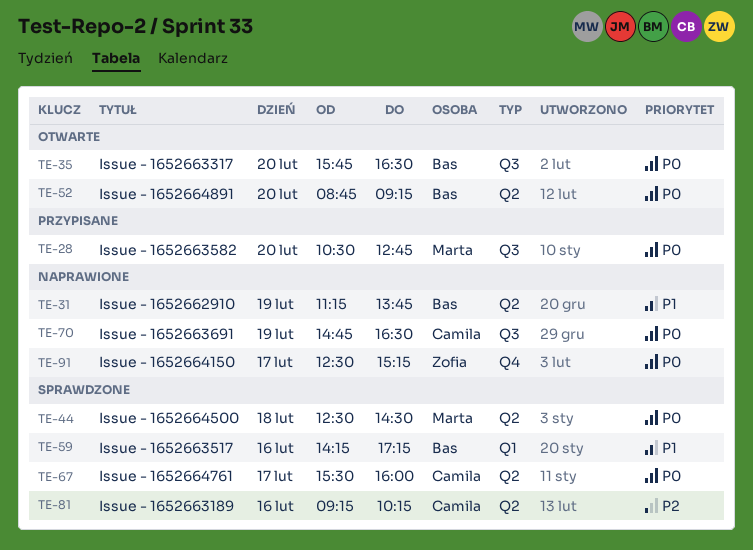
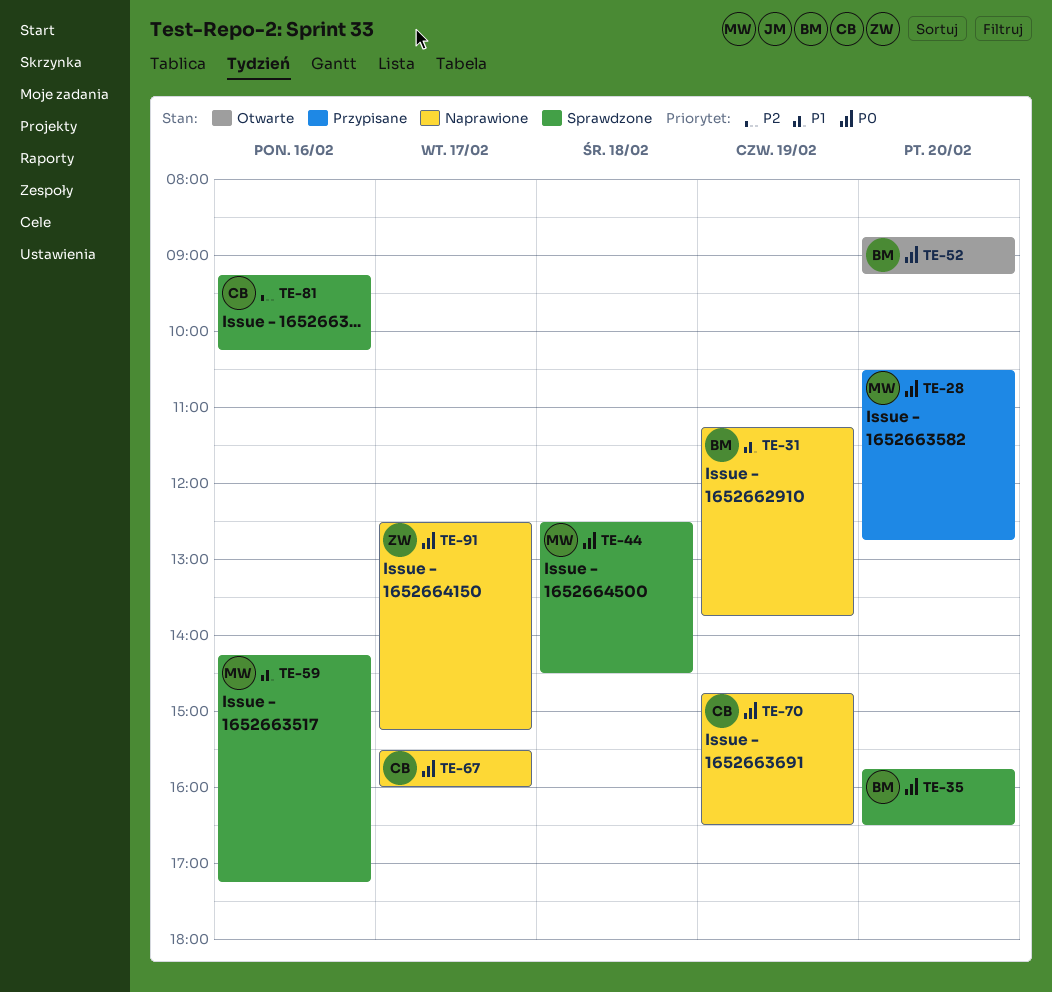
TE-35, status: Otwarte -> Sprawdzone
TE-59, owner: Bas -> Marta
TE-67, status: Sprawdzone -> Naprawione

